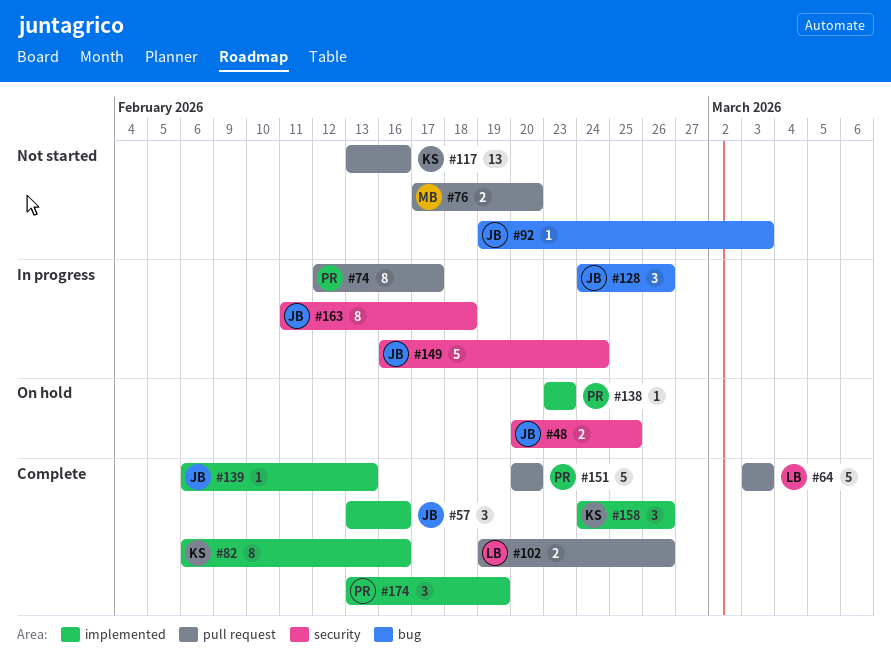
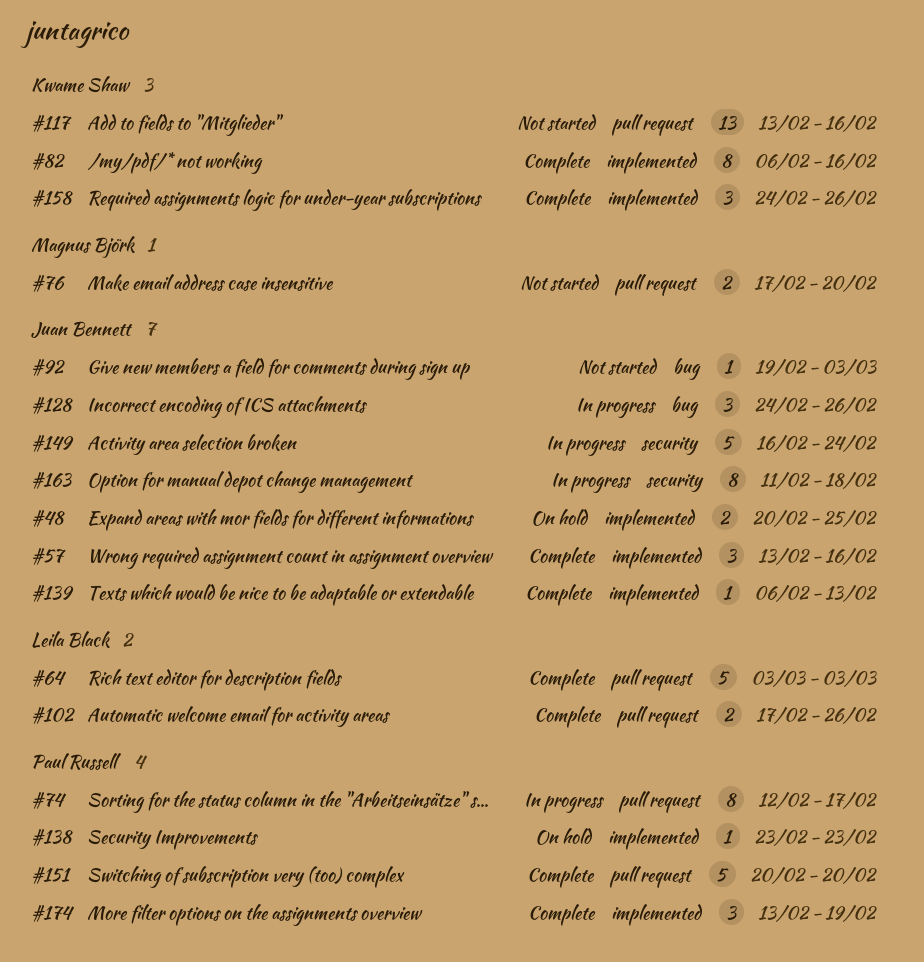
#48, label: security -> implemented
#102, start: Feb 19 -> Feb 17

